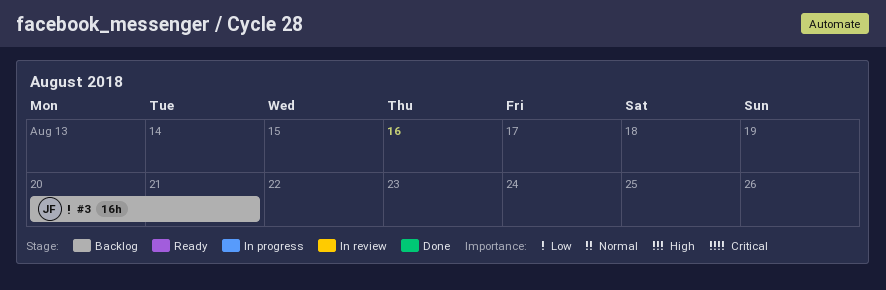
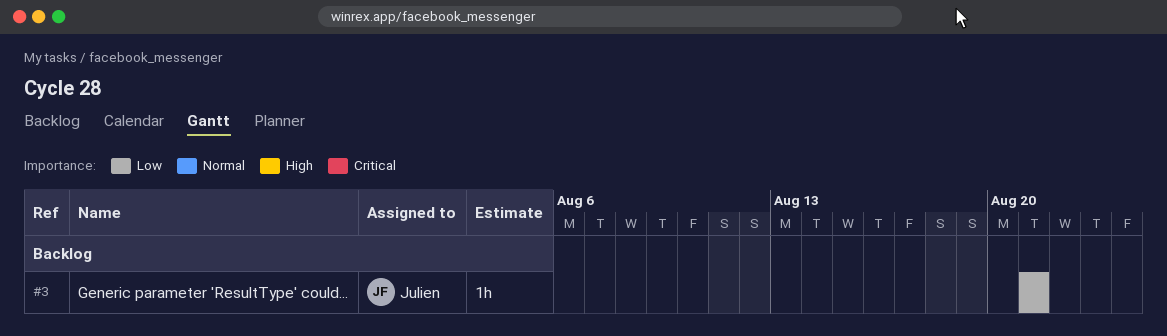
#3, estimate: 16h -> 1h
#3, start: Aug 20 -> Aug 21

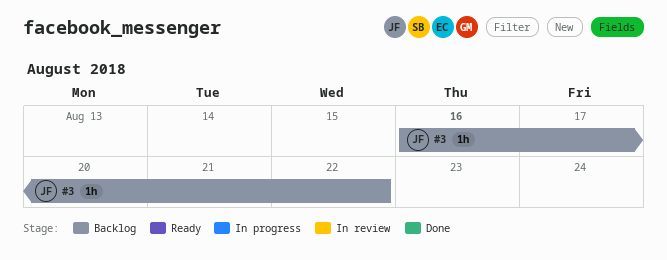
#3, start: Aug 21 -> Aug 16
#3, due: Aug 21 -> Aug 22

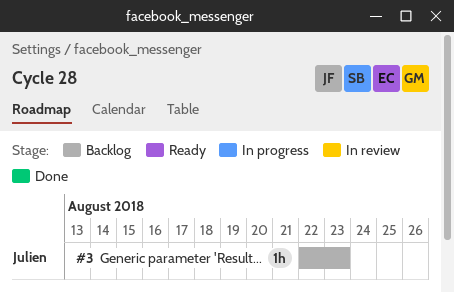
#3, start: Aug 16 -> Aug 22
#3, due: Aug 22 -> Aug 23

